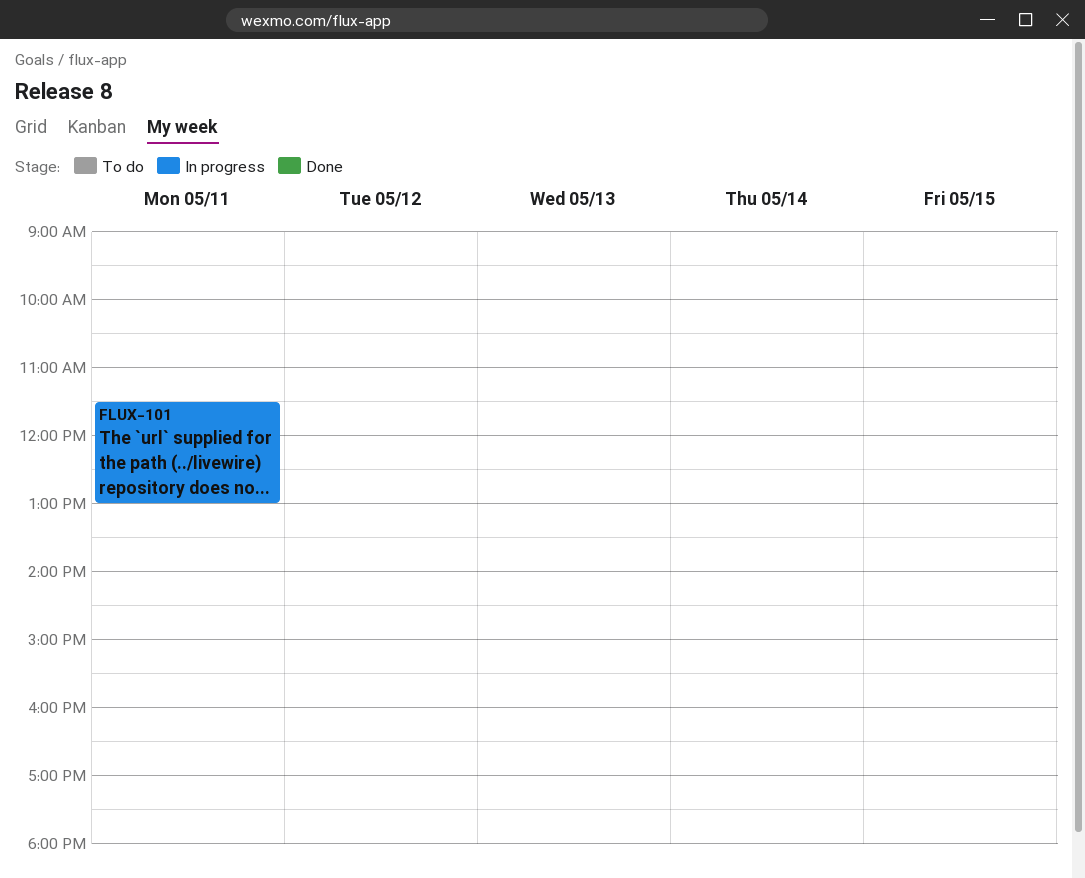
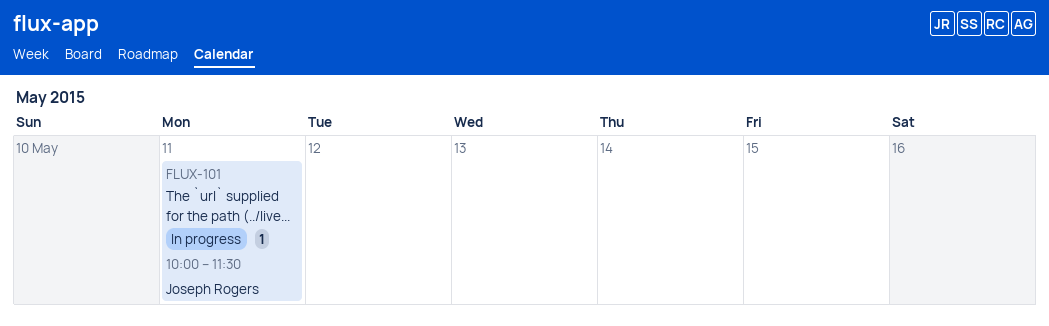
FLUX-101, begins: 11:30 -> 10:00
FLUX-101, ends: 13:00 -> 11:30

